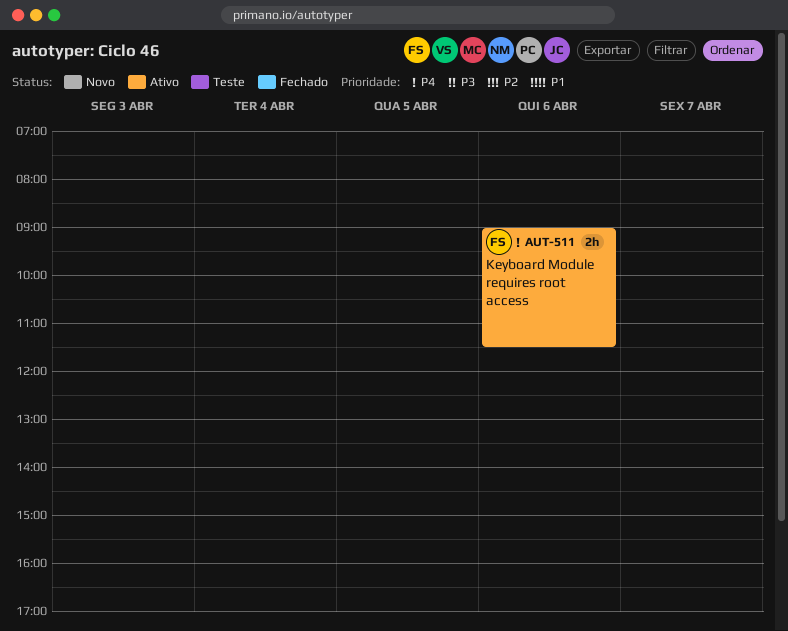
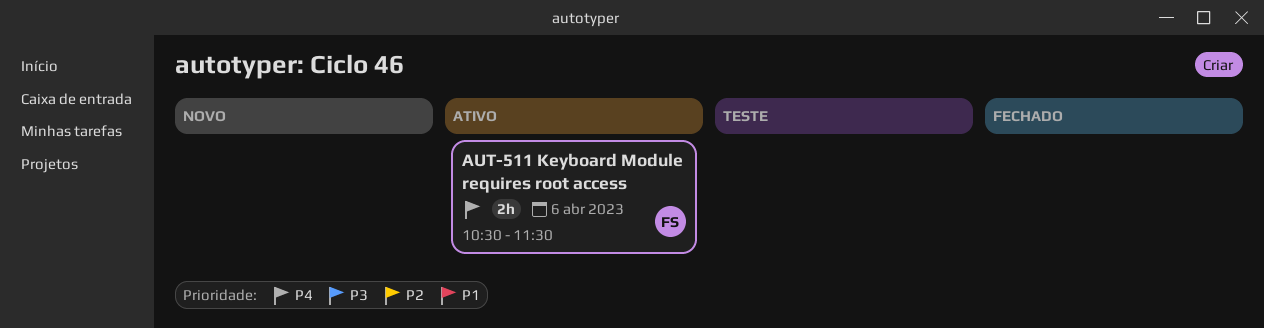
AUT-511, begins: 09:00 -> 10:30

